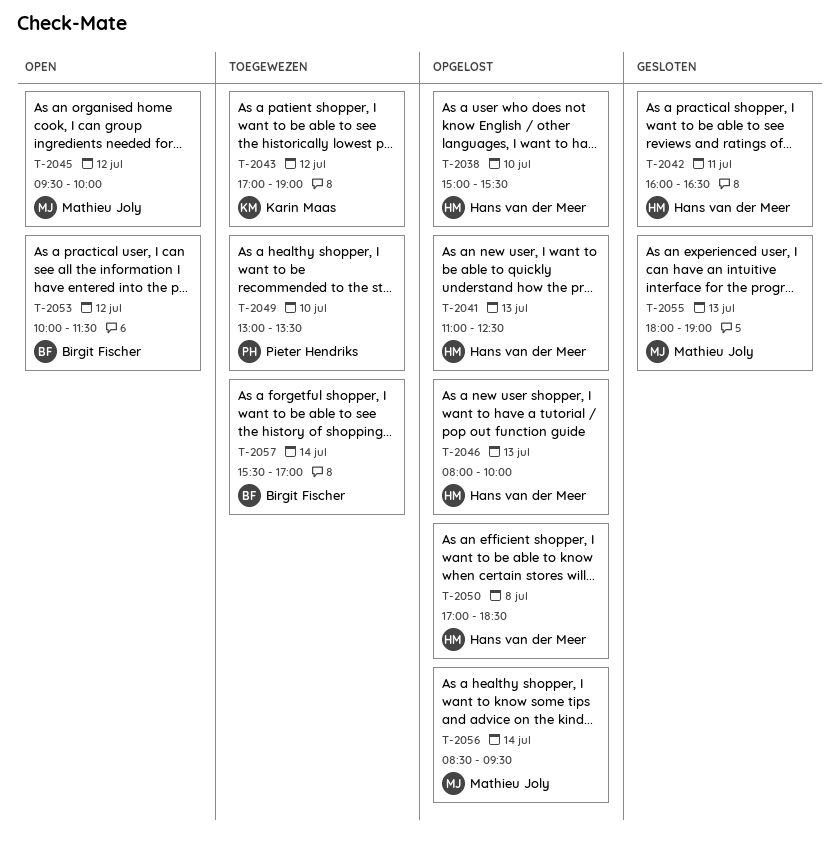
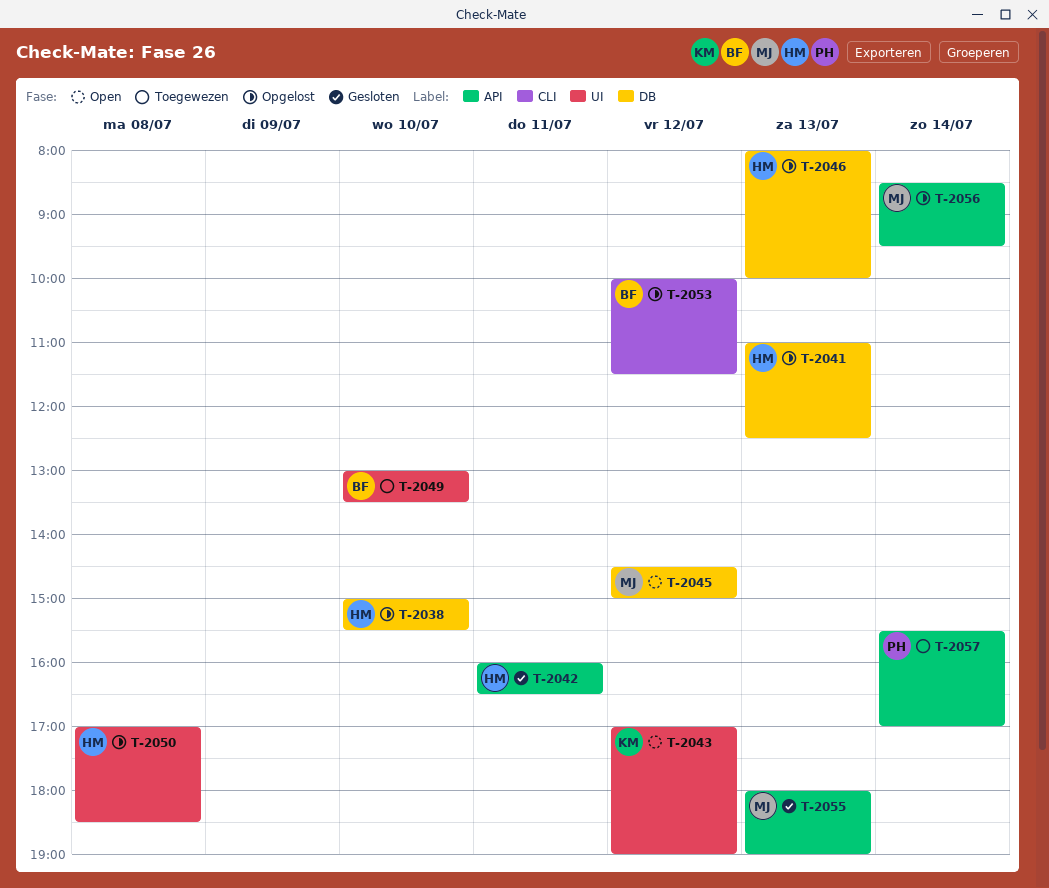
T-2043, status: Toegewezen -> Open
T-2045, begins: 09:30 -> 14:30
T-2045, ends: 10:00 -> 15:00
T-2049, owner: Pieter Hendriks -> Birgit Fischer
T-2053, status: Open -> Opgelost
T-2057, owner: Birgit Fischer -> Pieter Hendriks

